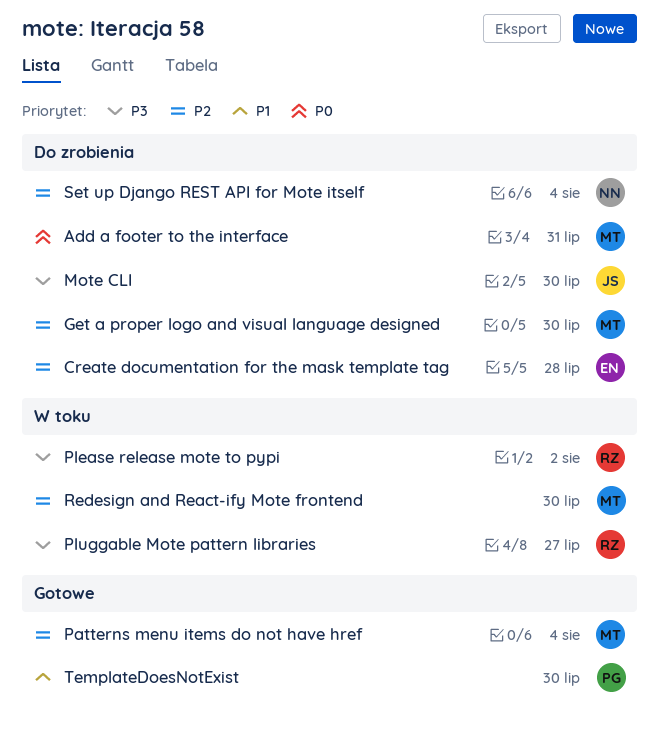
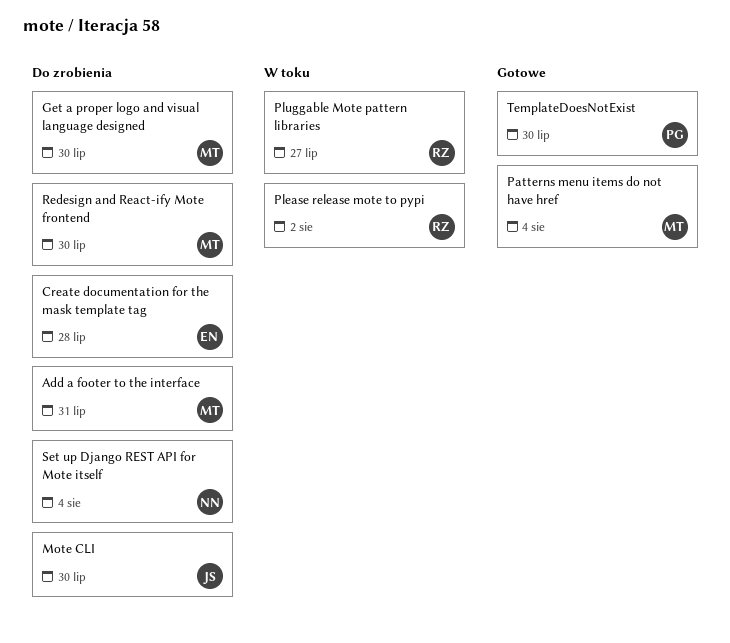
Redesign and React-ify Mote frontend, status: W toku -> Do zrobienia

